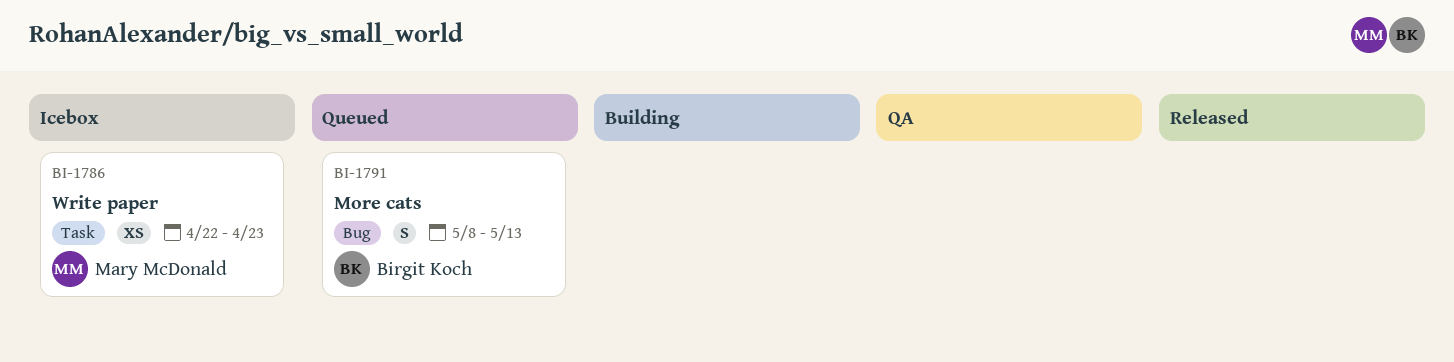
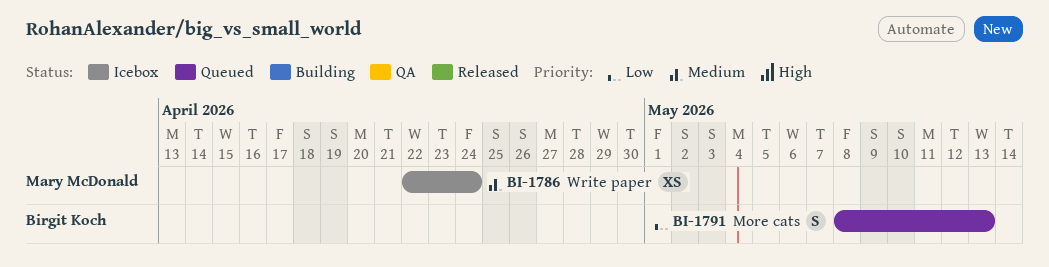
BI-1786, due: Apr 23 -> Apr 24

